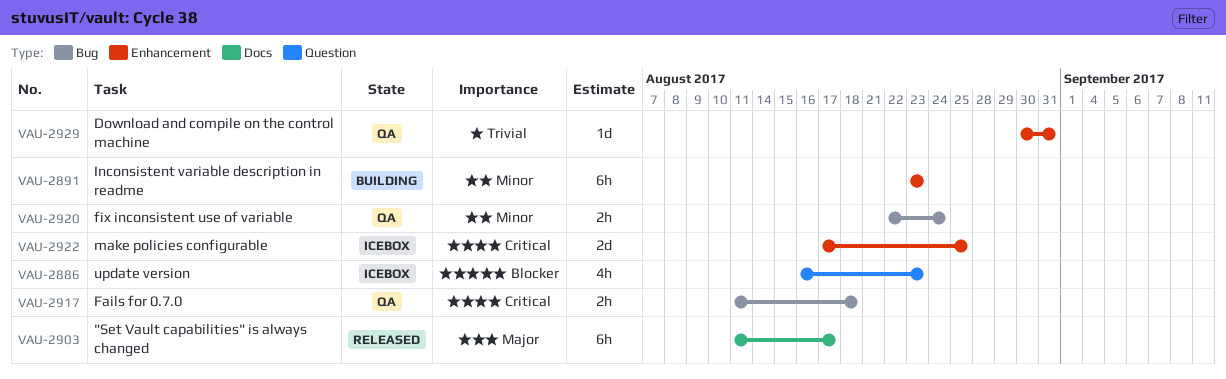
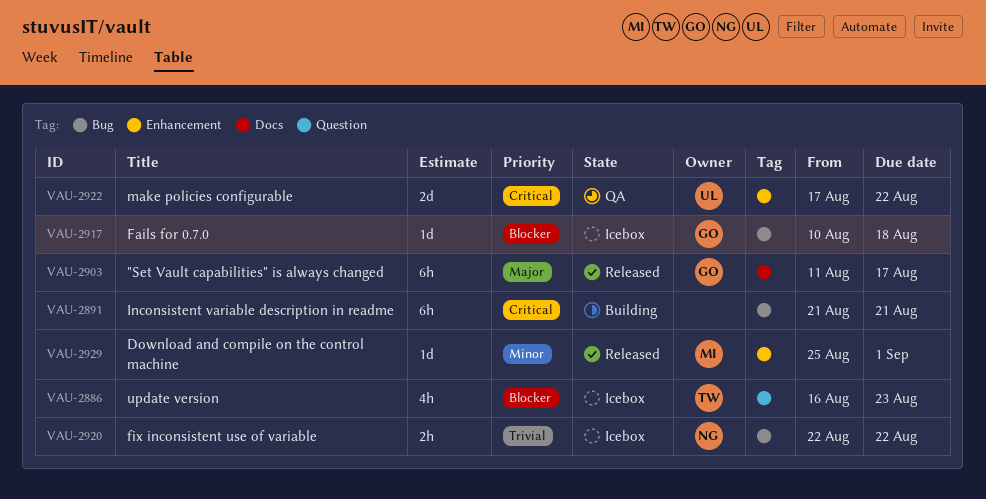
VAU-2891, priority: Minor -> Critical
VAU-2891, label: Enhancement -> Bug
VAU-2891, start: Aug 23 -> Aug 21
VAU-2891, due: Aug 23 -> Aug 21
VAU-2917, status: QA -> Icebox
VAU-2917, priority: Critical -> Blocker
VAU-2917, estimate: 2h -> 1d
VAU-2917, start: Aug 11 -> Aug 10
VAU-2920, status: QA -> Icebox
VAU-2920, priority: Minor -> Trivial
VAU-2920, due: Aug 24 -> Aug 22
VAU-2922, status: Icebox -> QA
VAU-2922, due: Aug 25 -> Aug 22
VAU-2929, status: QA -> Released
VAU-2929, priority: Trivial -> Minor
VAU-2929, start: Aug 30 -> Aug 25
VAU-2929, due: Aug 31 -> Sep 1

